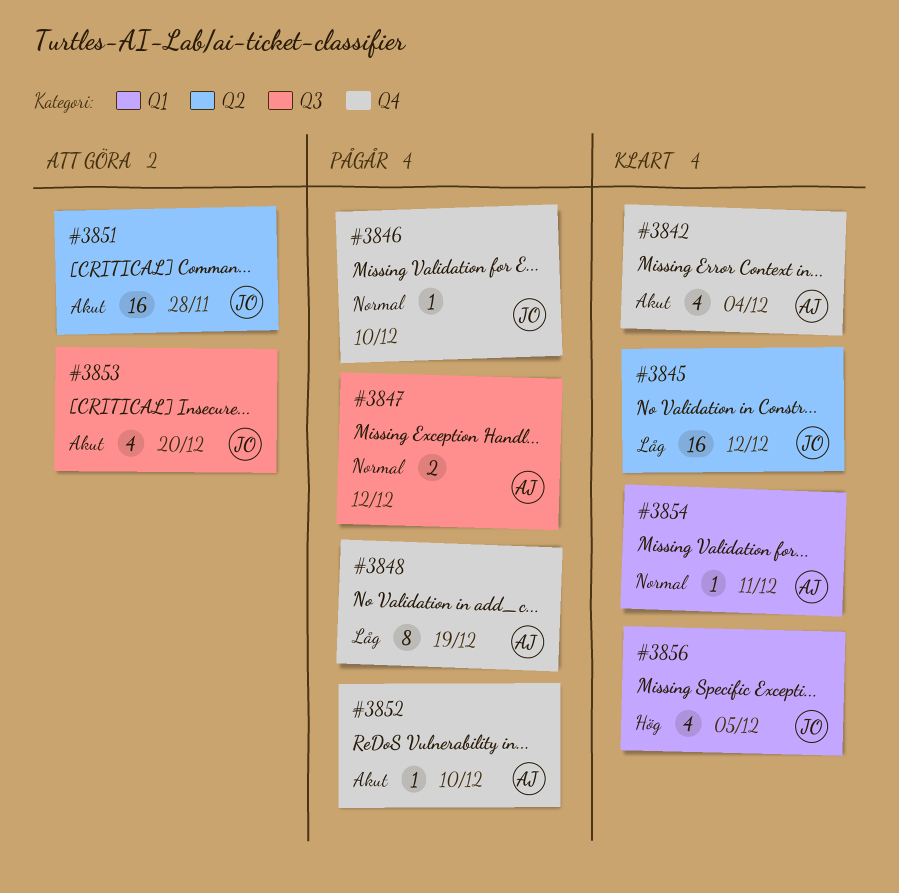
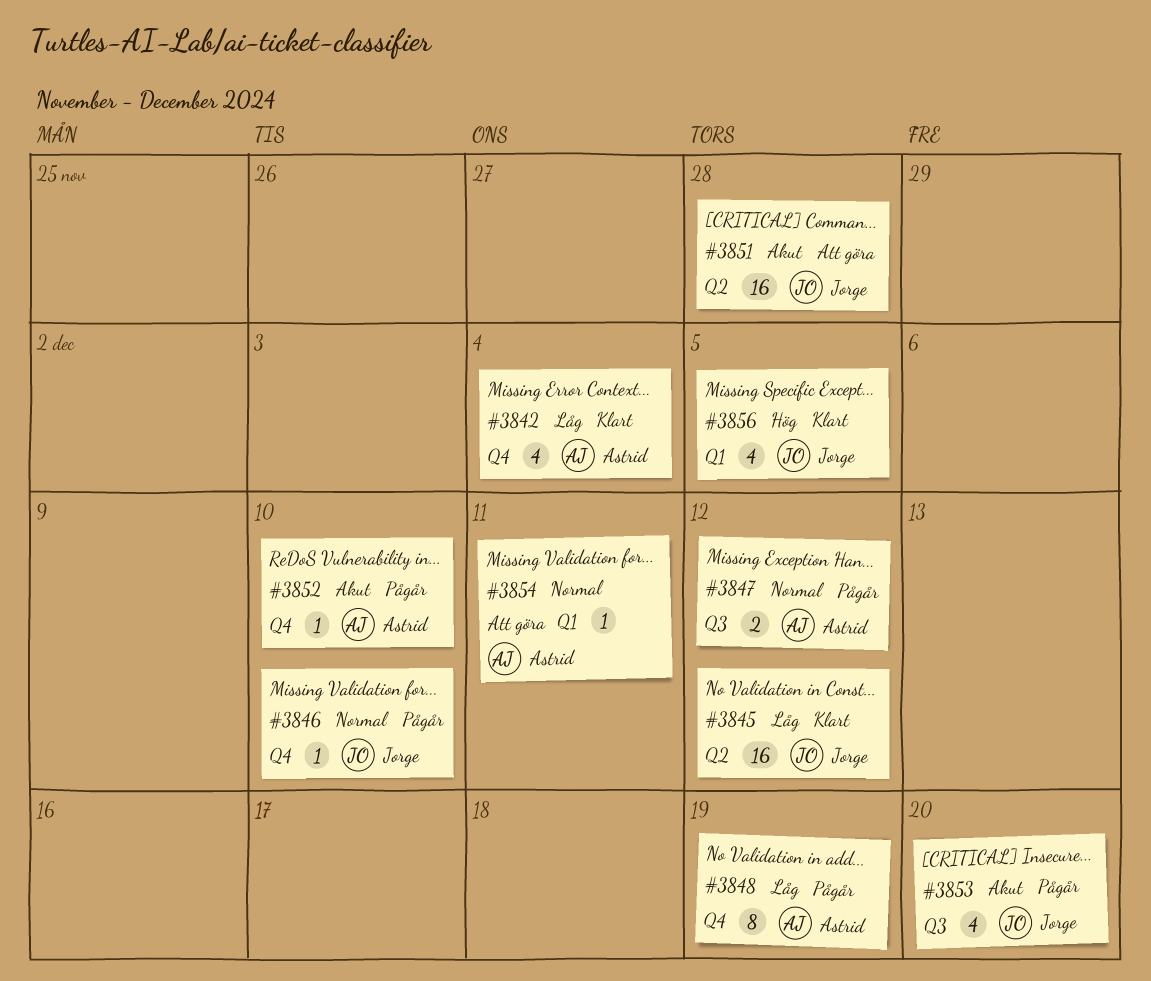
#3842, priority: Akut -> Låg
#3853, status: Att göra -> Pågår
#3854, status: Klart -> Att göra

